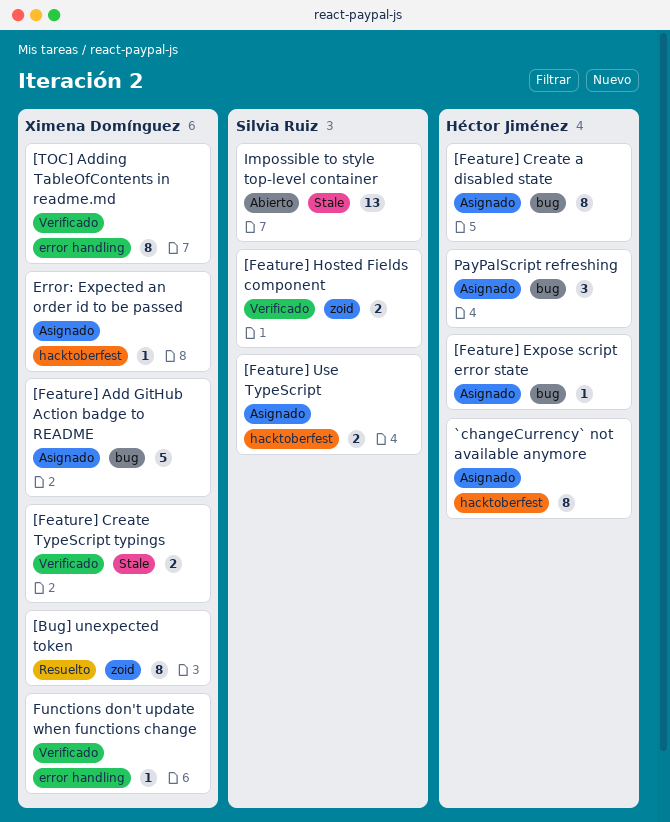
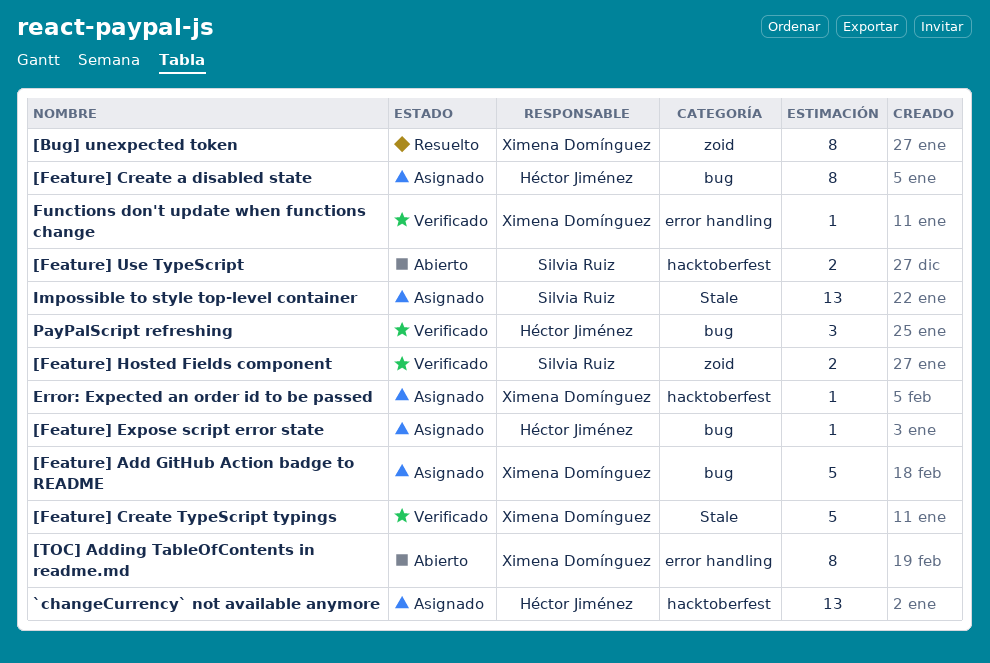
[Feature] Create TypeScript typings, estimate: 2 -> 5
[Feature] Use TypeScript, status: Asignado -> Abierto
[TOC] Adding TableOfContents in readme.md, status: Verificado -> Abierto
`changeCurrency` not available anymore, estimate: 8 -> 13
Impossible to style top-level container, status: Abierto -> Asignado
PayPalScript refreshing, status: Asignado -> Verificado

